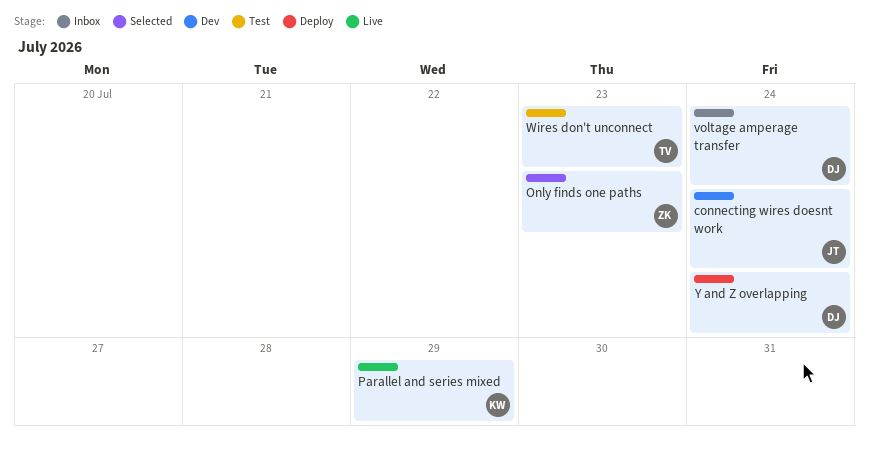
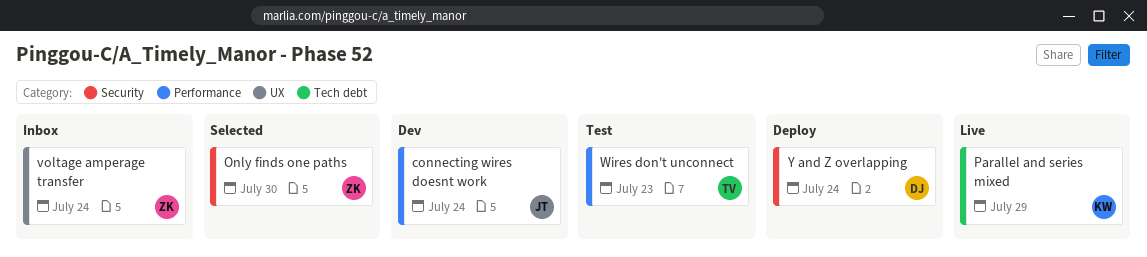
Only finds one paths, due: Jul 23 -> Jul 30
voltage amperage transfer, owner: DJ -> ZK

